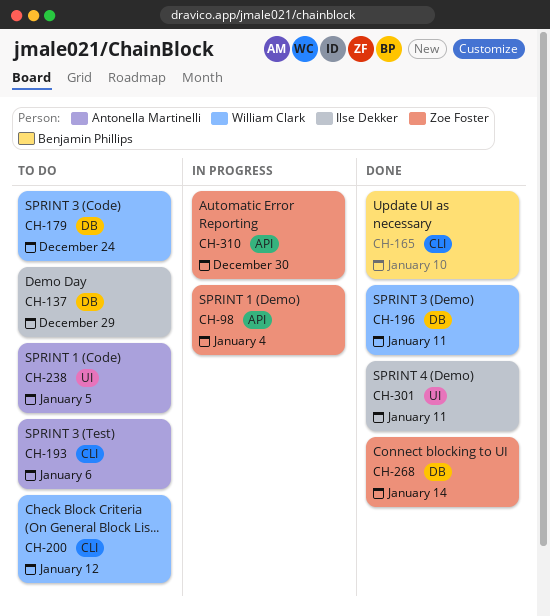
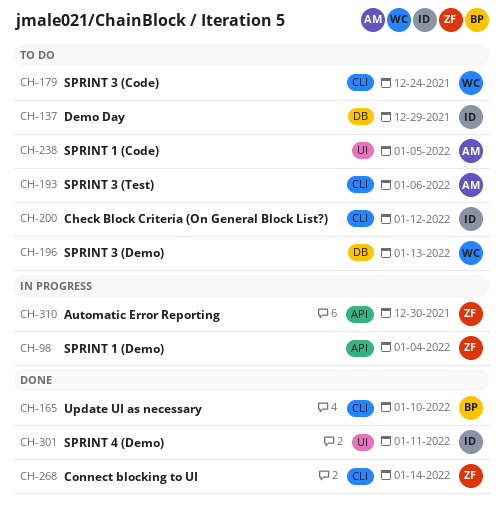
CH-179, label: DB -> CLI
CH-196, status: Done -> To do
CH-196, due: Jan 11 -> Jan 13
CH-200, owner: William Clark -> Ilse Dekker
CH-268, label: DB -> CLI

